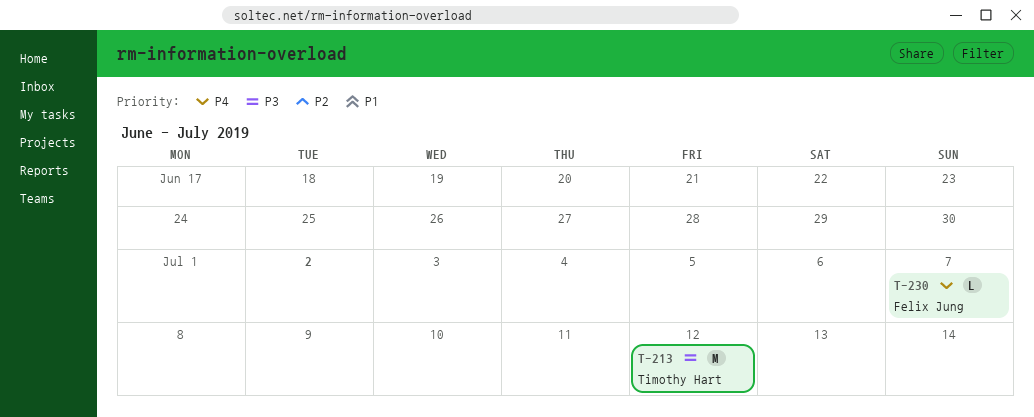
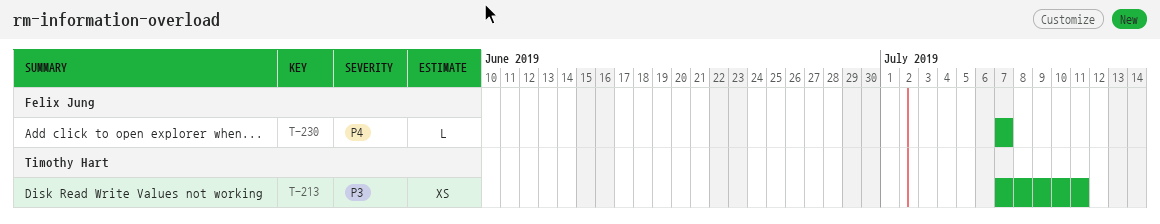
T-213, estimate: M -> XS
T-213, due: Jul 12 -> Jul 11

